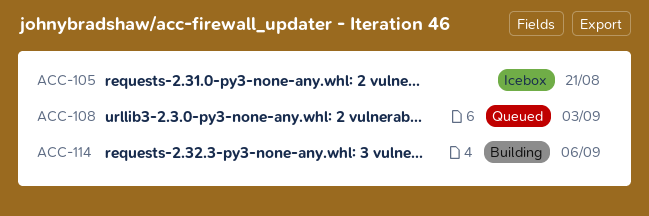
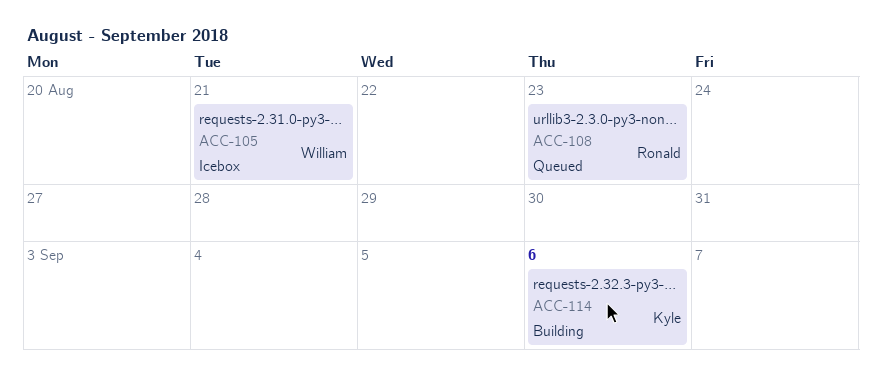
ACC-108, due: Sep 3 -> Aug 23

